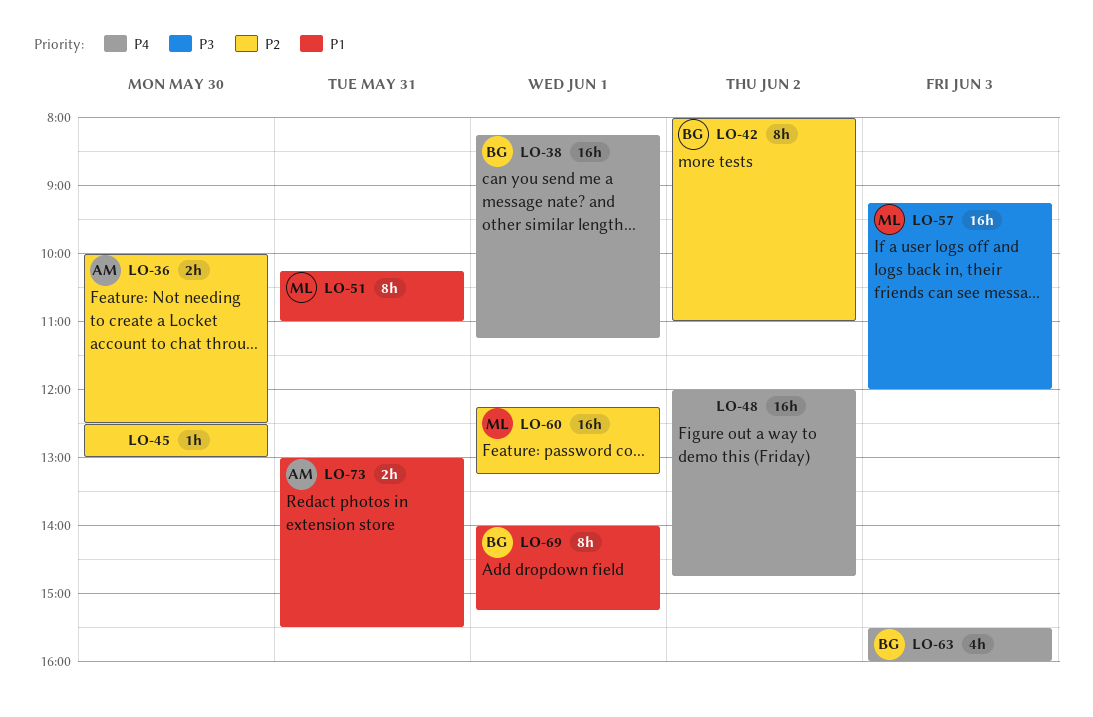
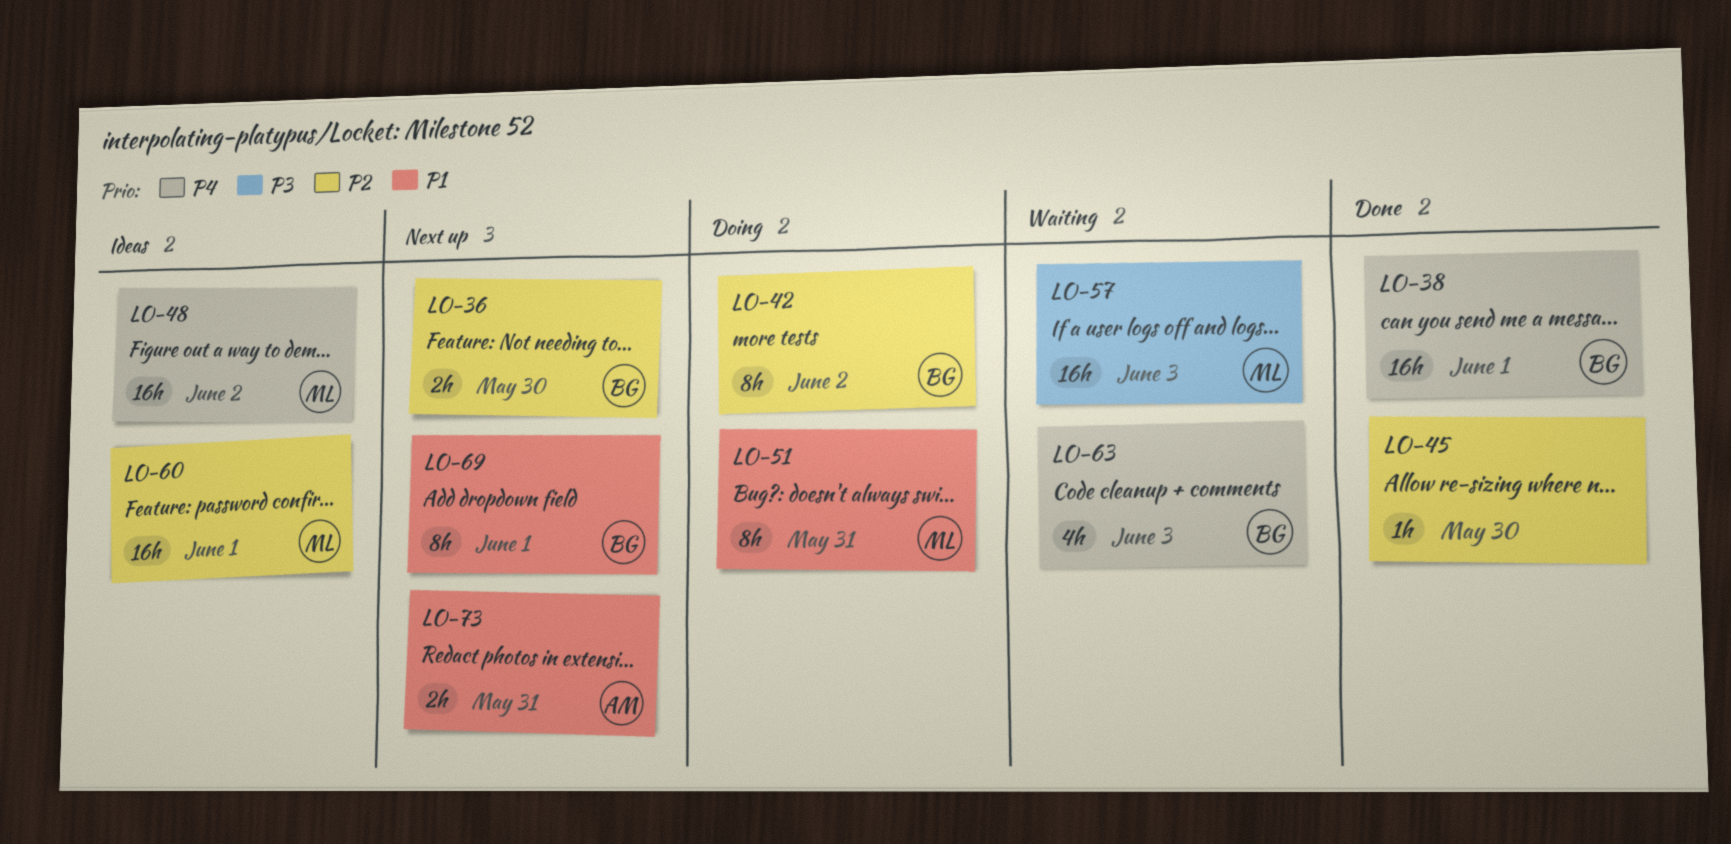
LO-36, owner: AM -> BG
LO-48, owner: none -> ML

